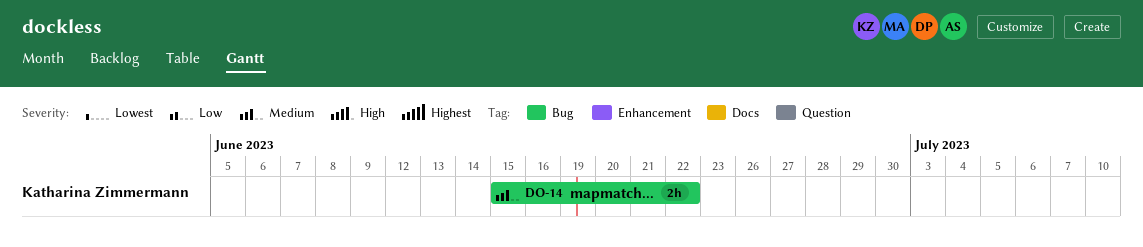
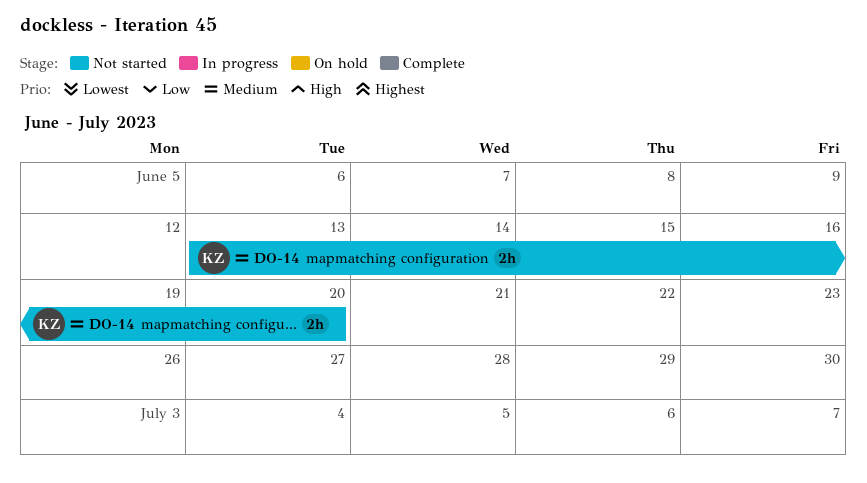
DO-14, start: Jun 15 -> Jun 13
DO-14, due: Jun 22 -> Jun 20

